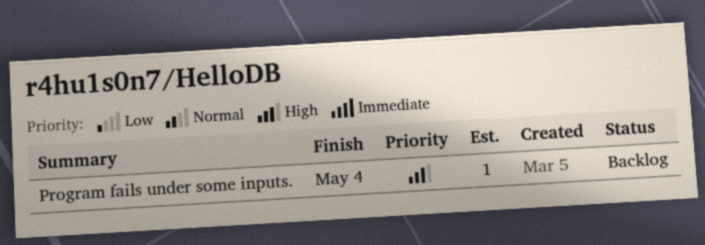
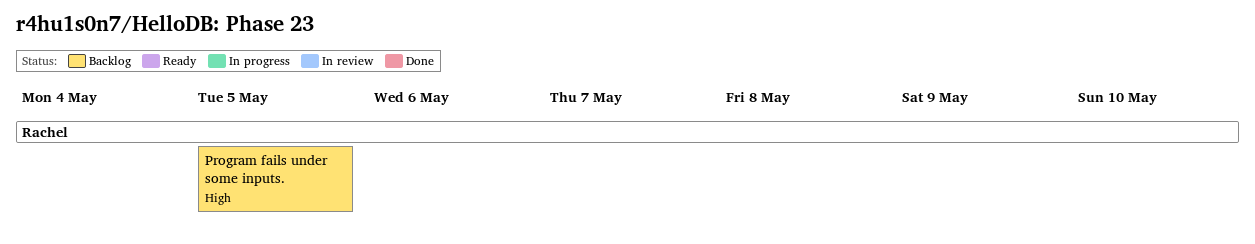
Program fails under some inputs., due: May 4 -> May 5

